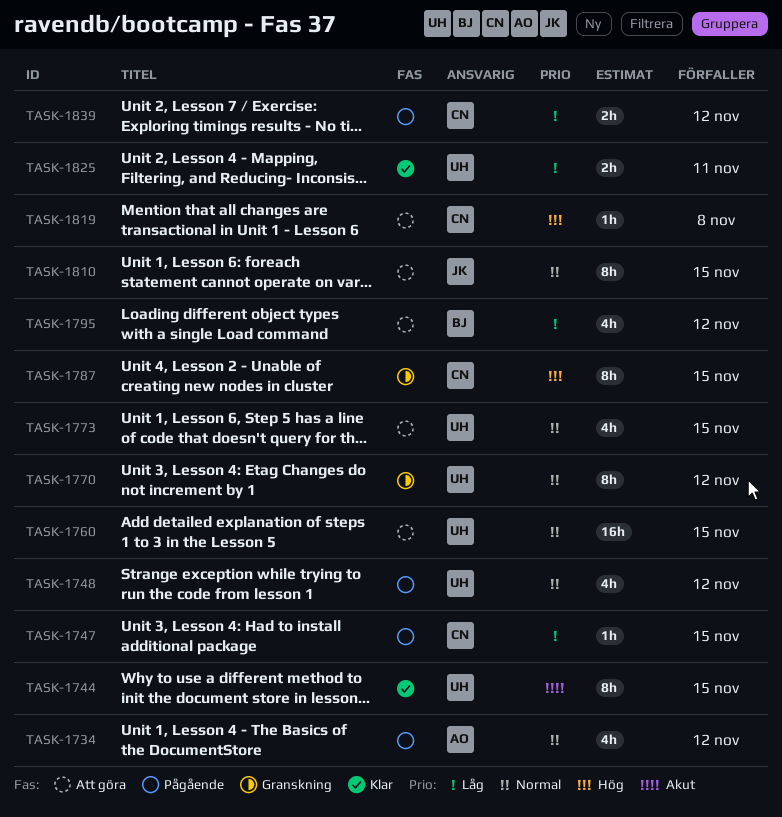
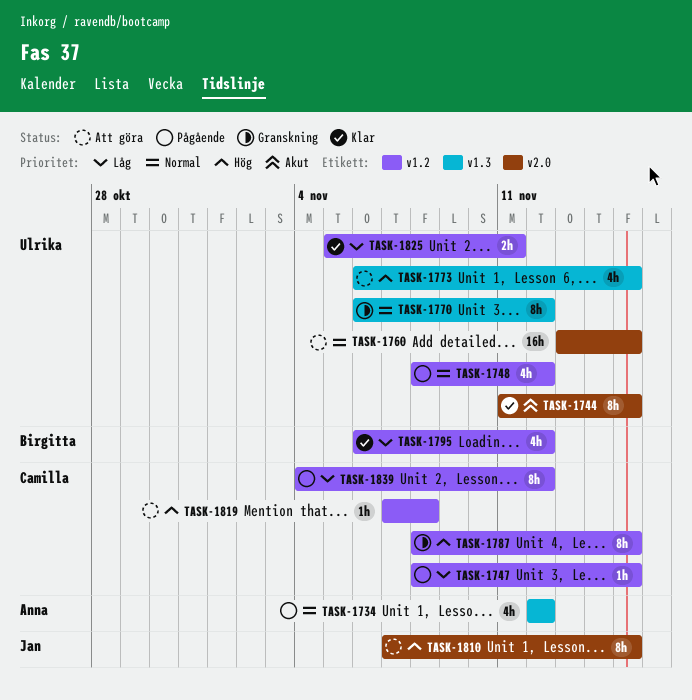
TASK-1773, priority: Normal -> Hög
TASK-1795, status: Att göra -> Klar
TASK-1810, priority: Normal -> Hög
TASK-1839, estimate: 2h -> 8h

